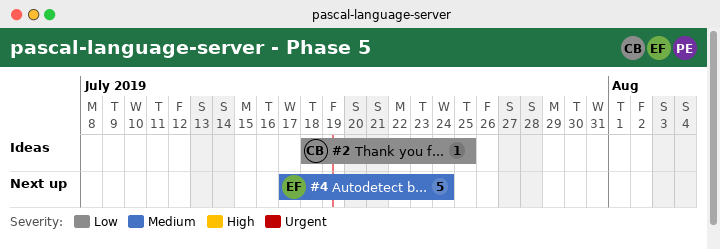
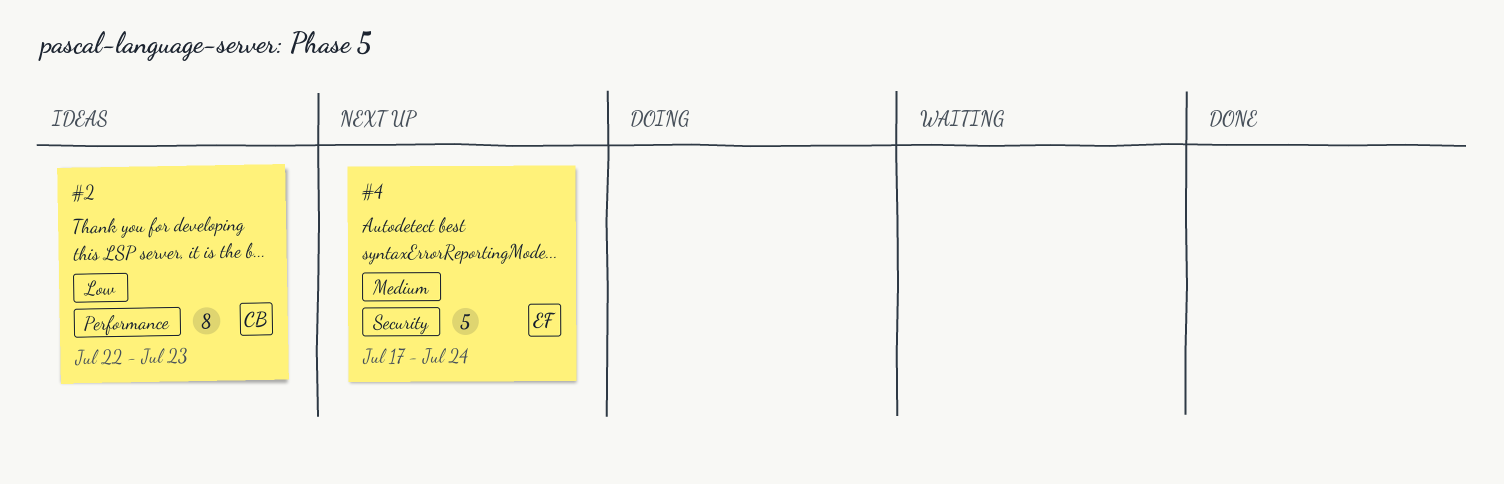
#2, estimate: 1 -> 8
#2, start: Jul 18 -> Jul 22
#2, due: Jul 25 -> Jul 23

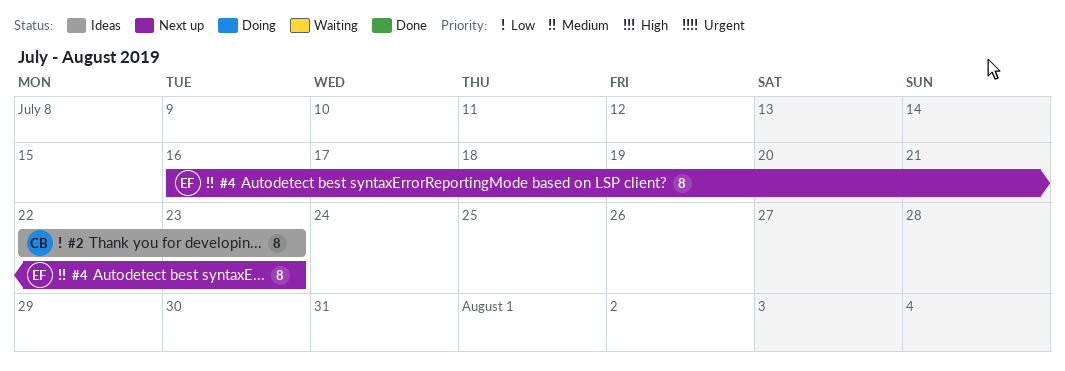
#4, estimate: 5 -> 8
#4, start: Jul 17 -> Jul 16
#4, due: Jul 24 -> Jul 23

